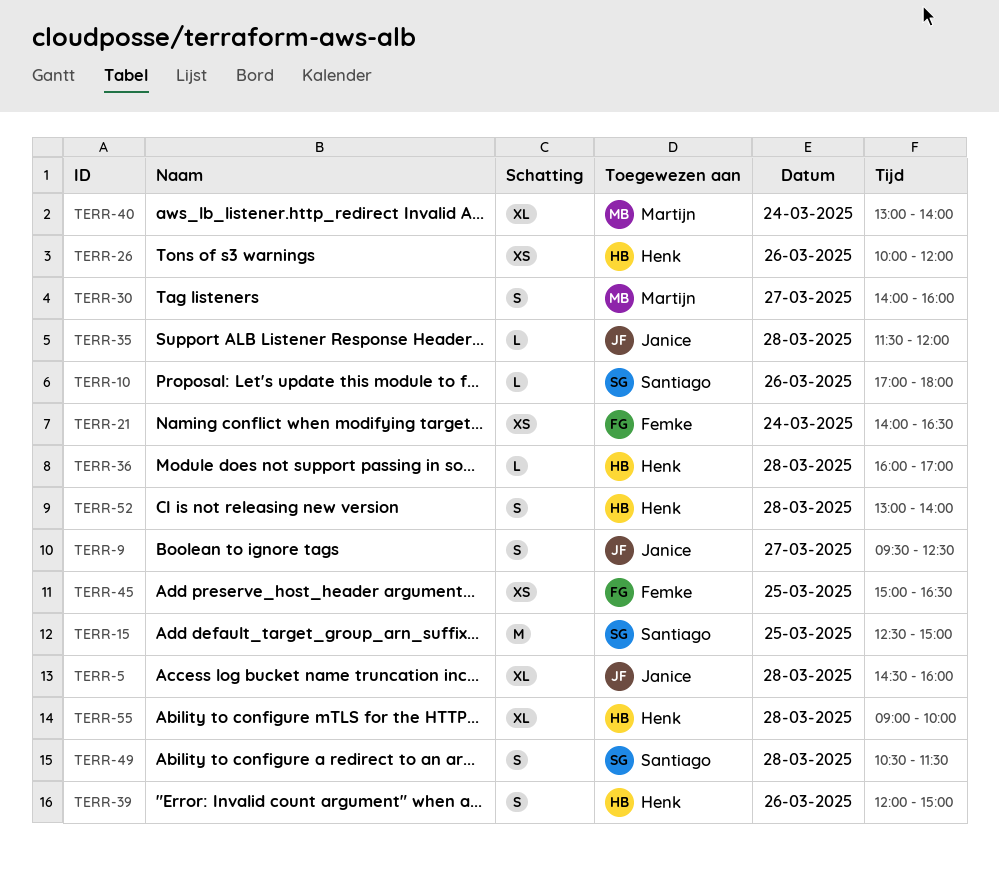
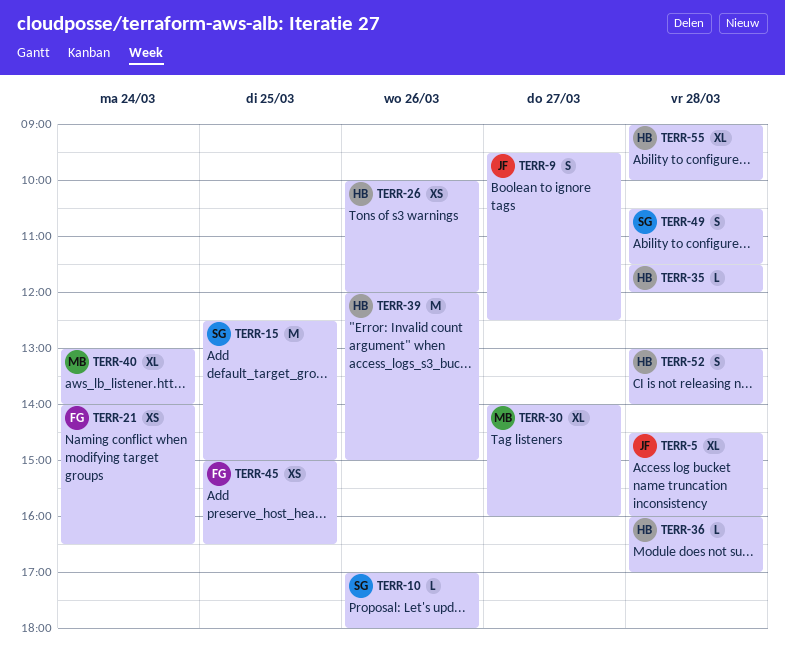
TERR-30, estimate: S -> XL
TERR-35, owner: Janice -> Henk
TERR-39, estimate: S -> M

